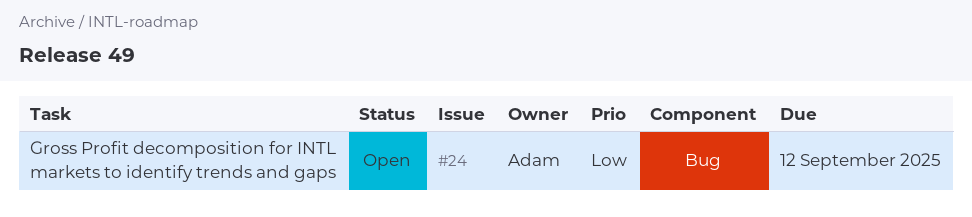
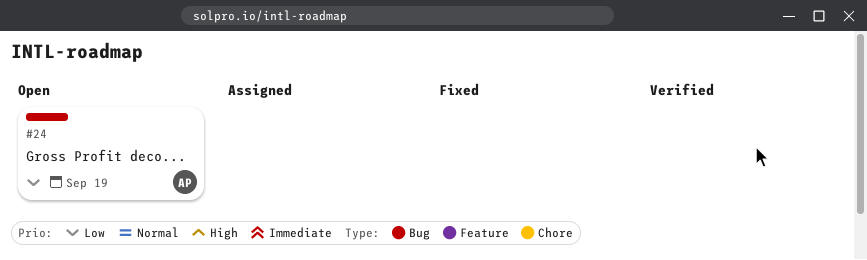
#24, due: Sep 12 -> Sep 19

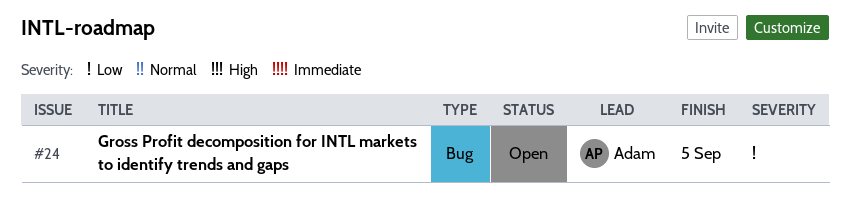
#24, due: Sep 19 -> Sep 5

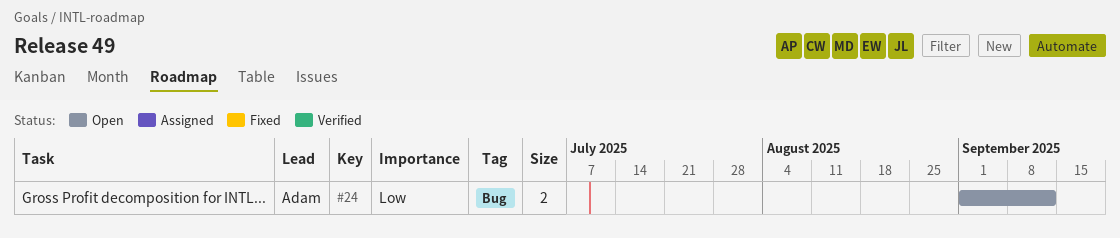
#24, due: Sep 5 -> Sep 12

